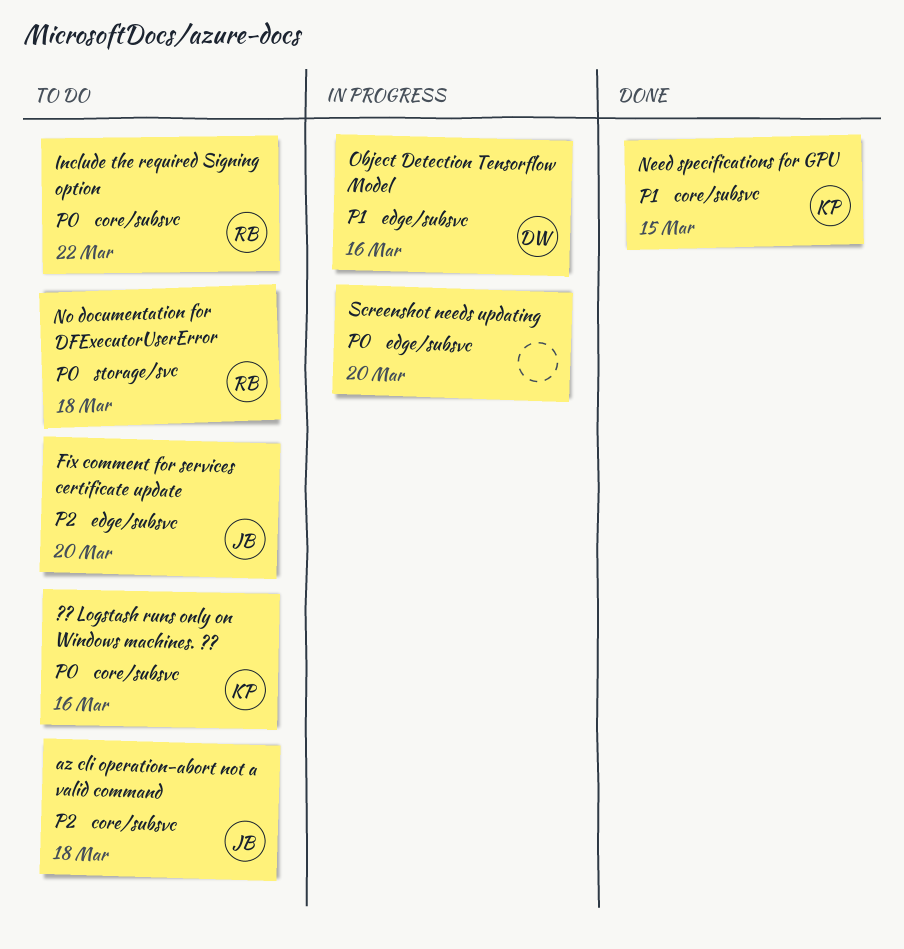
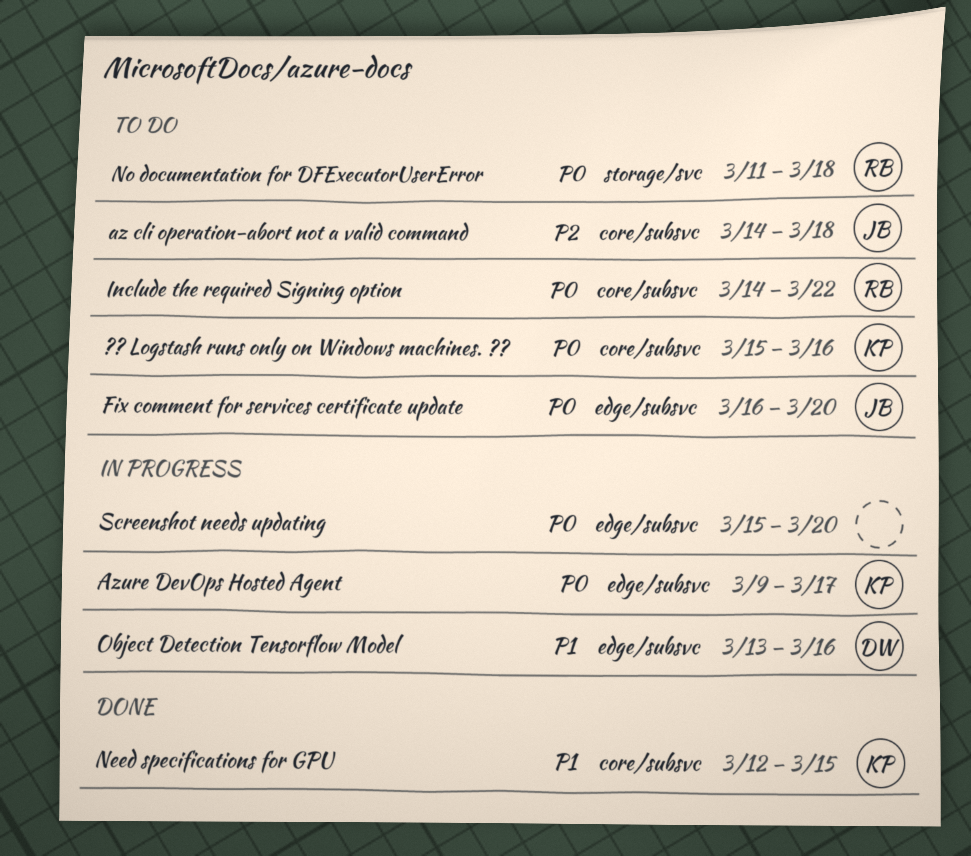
Azure DevOps Hosted Agent: none -> present
Fix comment for services certificate update, priority: P2 -> P0

